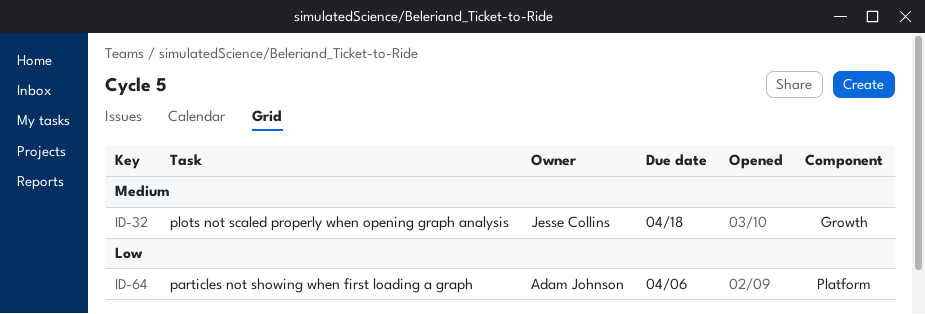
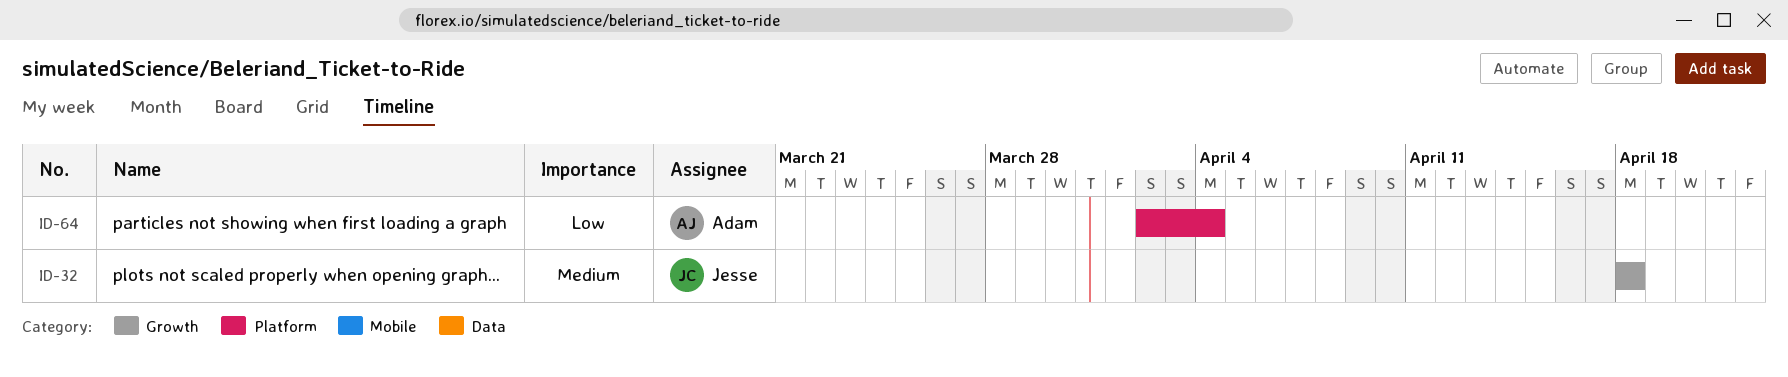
ID-64, due: Apr 6 -> Apr 4

